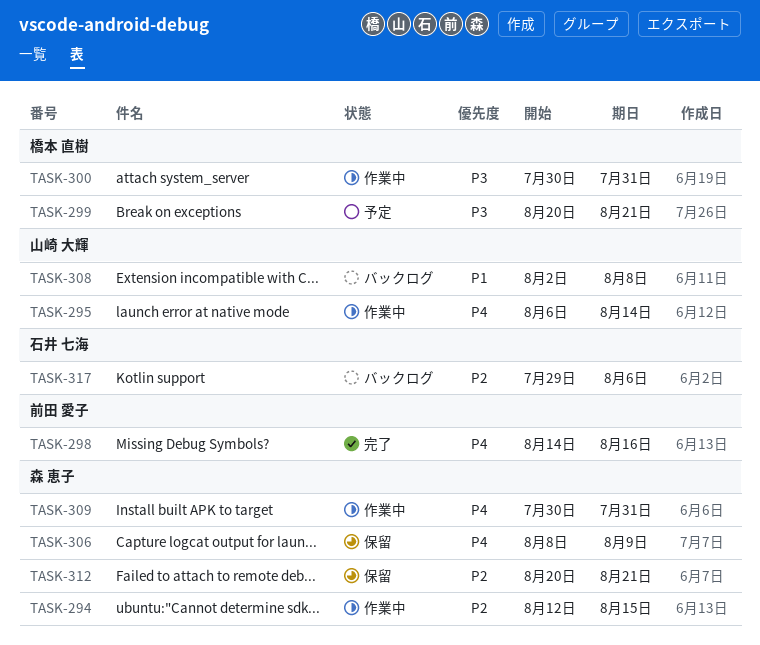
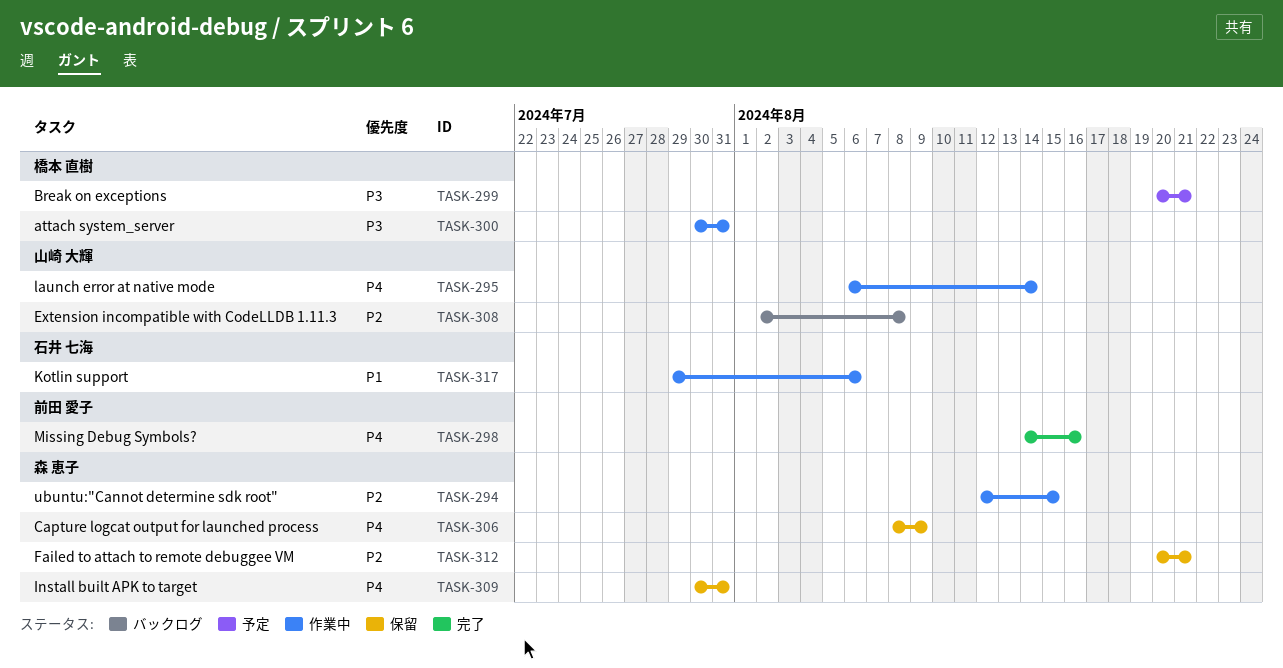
TASK-308, priority: P1 -> P2
TASK-309, status: 作業中 -> 保留
TASK-317, status: バックログ -> 作業中
TASK-317, priority: P2 -> P1

